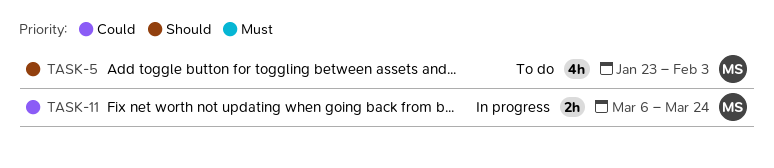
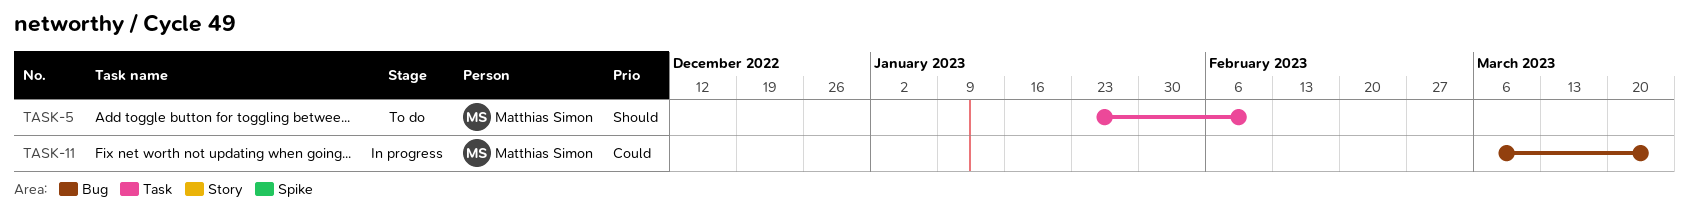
TASK-5, due: Feb 3 -> Feb 10

